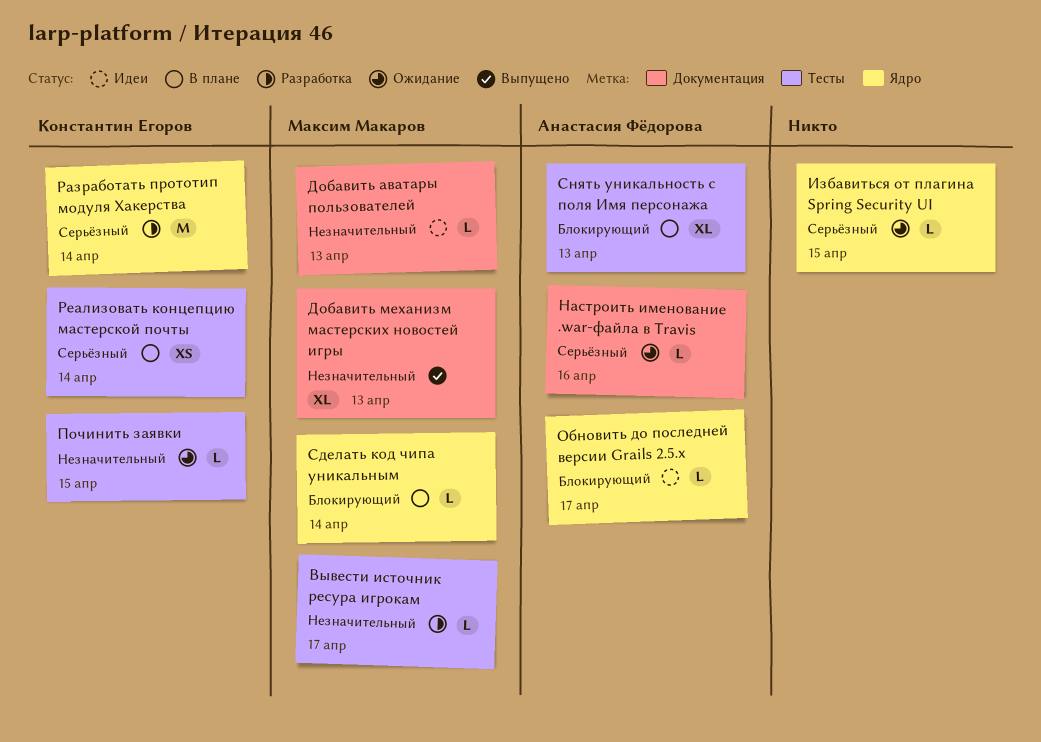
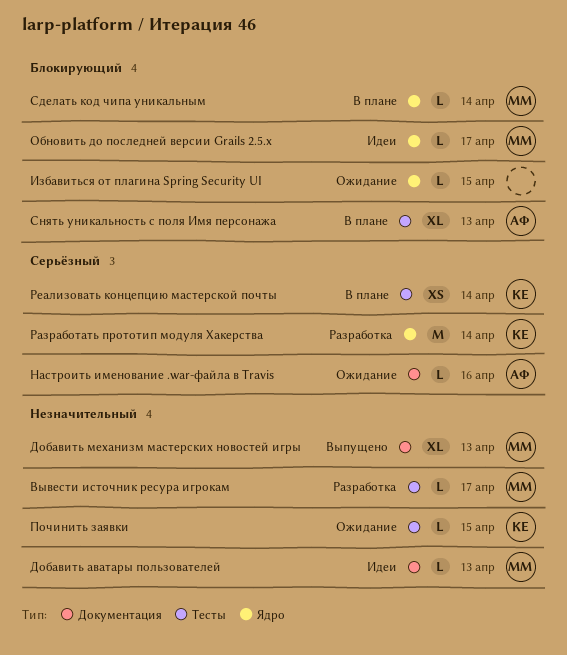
Избавиться от плагина Spring Security UI, priority: Серьёзный -> Блокирующий
Обновить до последней версии Grails 2.5.x, owner: Анастасия Фёдорова -> Максим Макаров

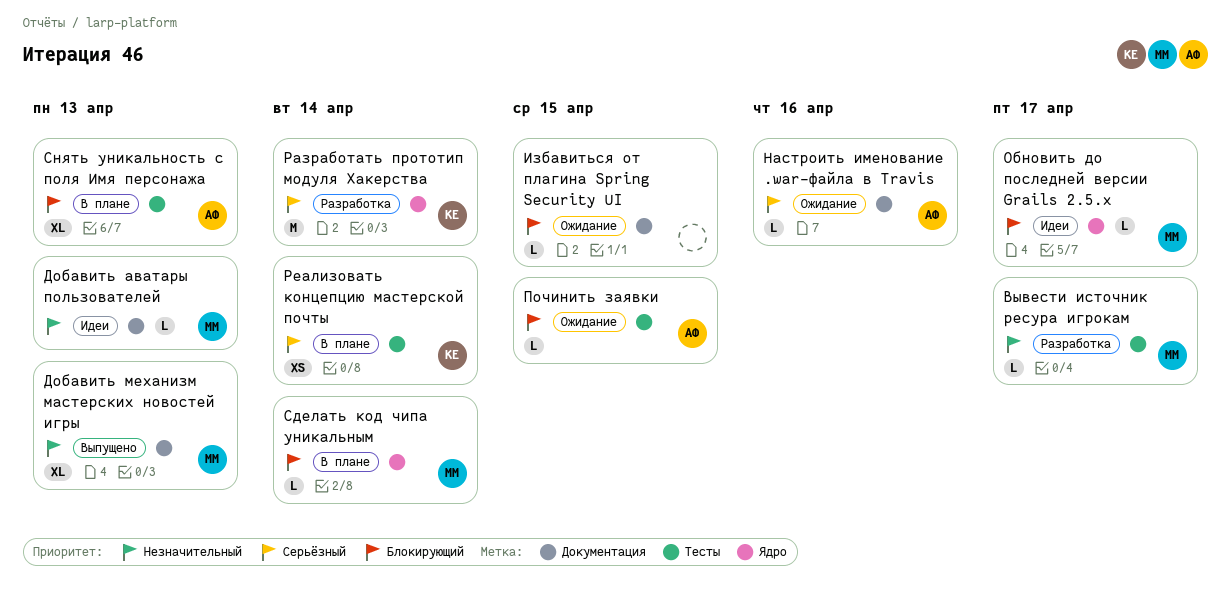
Избавиться от плагина Spring Security UI, label: Ядро -> Документация
Починить заявки, owner: КЕ -> АФ
Починить заявки, priority: Незначительный -> Блокирующий

